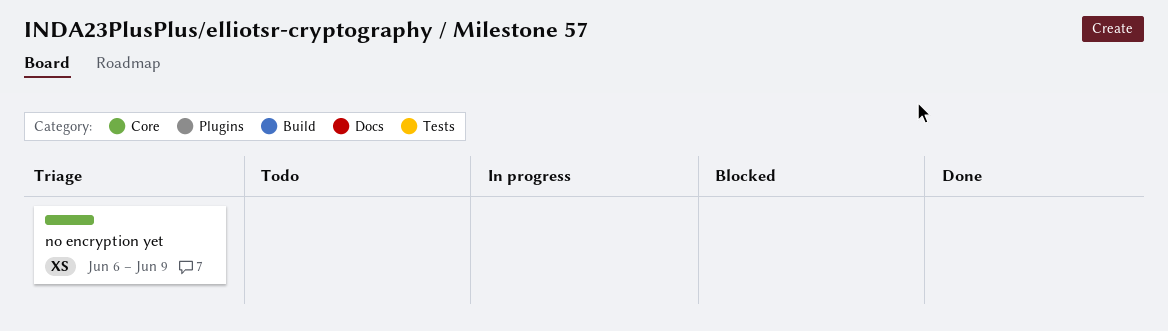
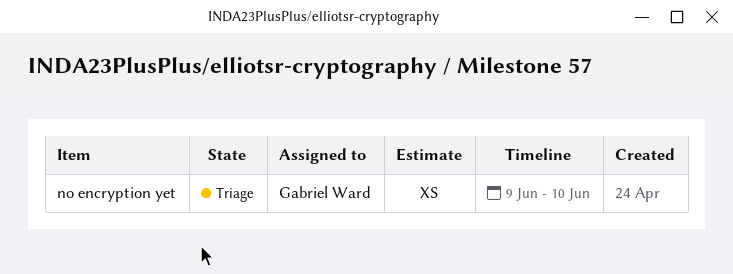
no encryption yet, start: Jun 6 -> Jun 9
no encryption yet, due: Jun 9 -> Jun 10

